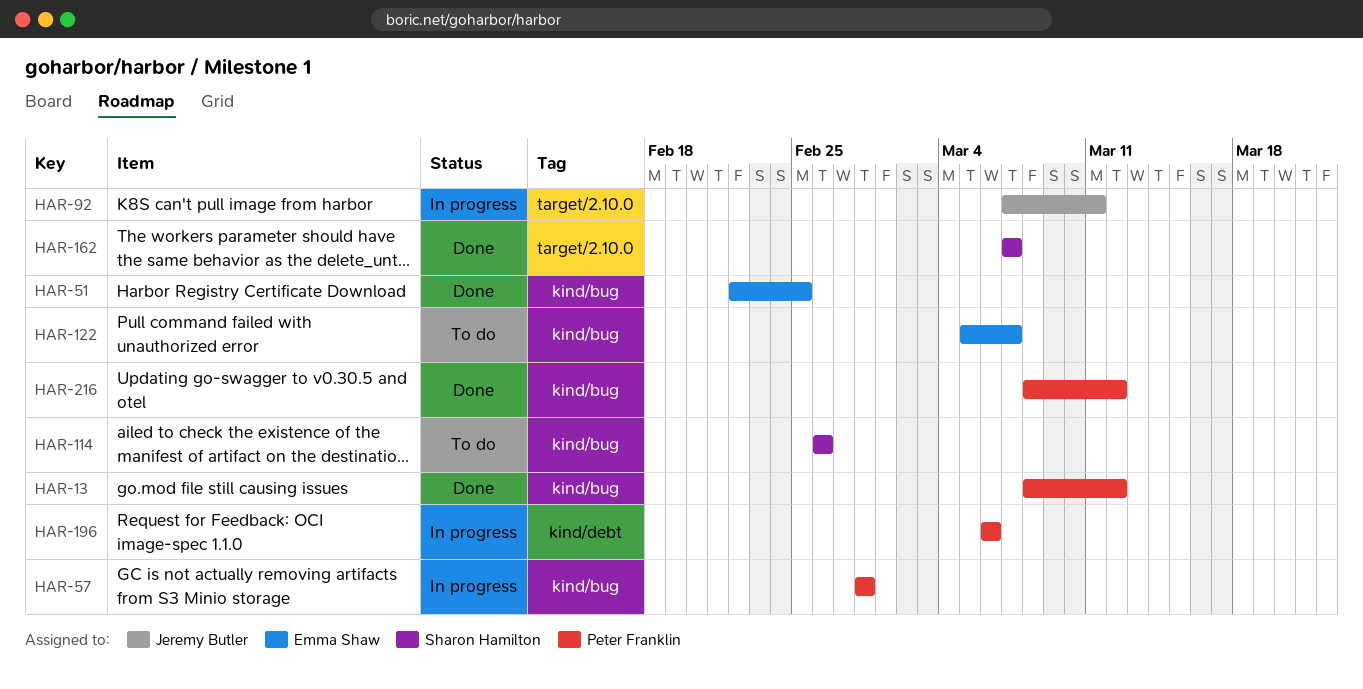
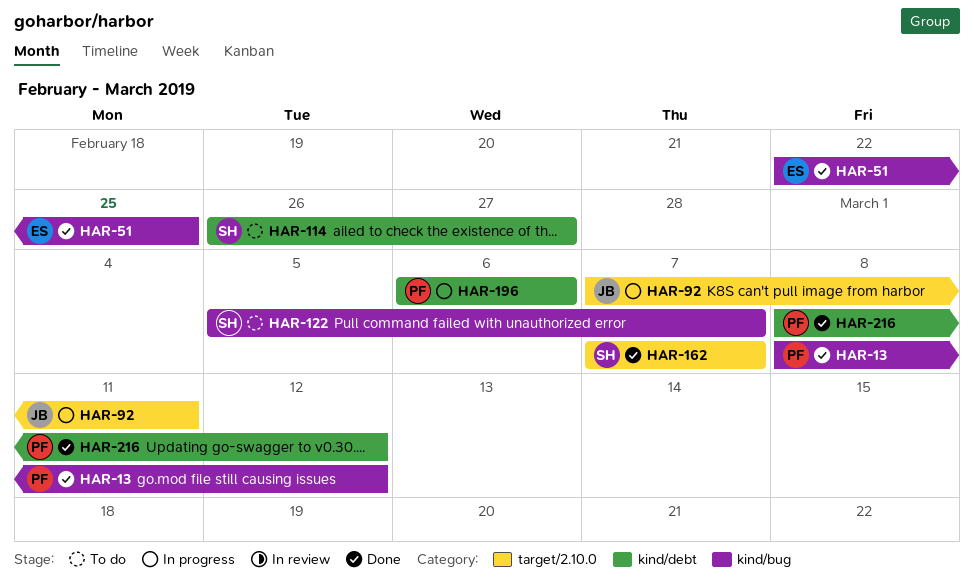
HAR-57: present -> none
HAR-114, label: kind/bug -> kind/debt
HAR-114, due: Feb 26 -> Feb 27
HAR-122, owner: Emma Shaw -> Sharon Hamilton
HAR-216, label: kind/bug -> kind/debt

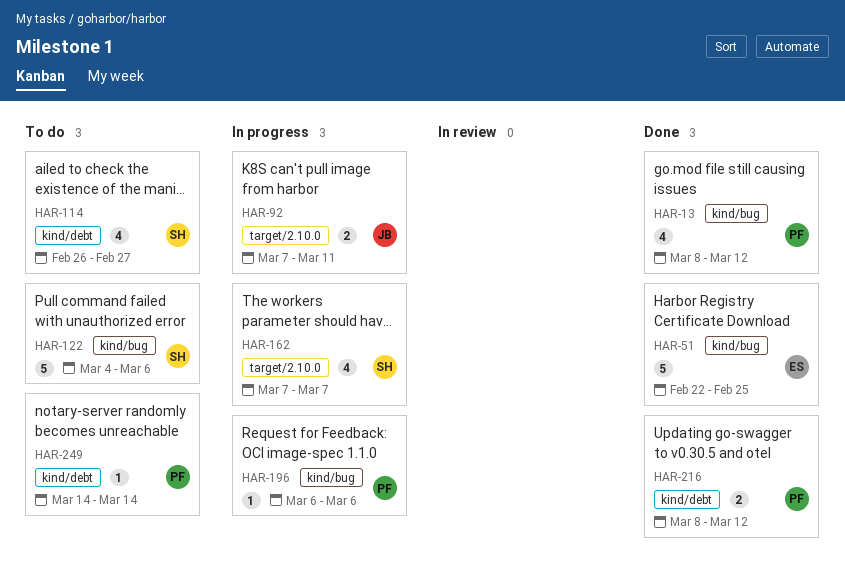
HAR-122, start: Mar 5 -> Mar 4
HAR-122, due: Mar 7 -> Mar 6
HAR-162, status: Done -> In progress
HAR-196, label: kind/debt -> kind/bug
HAR-249: none -> present

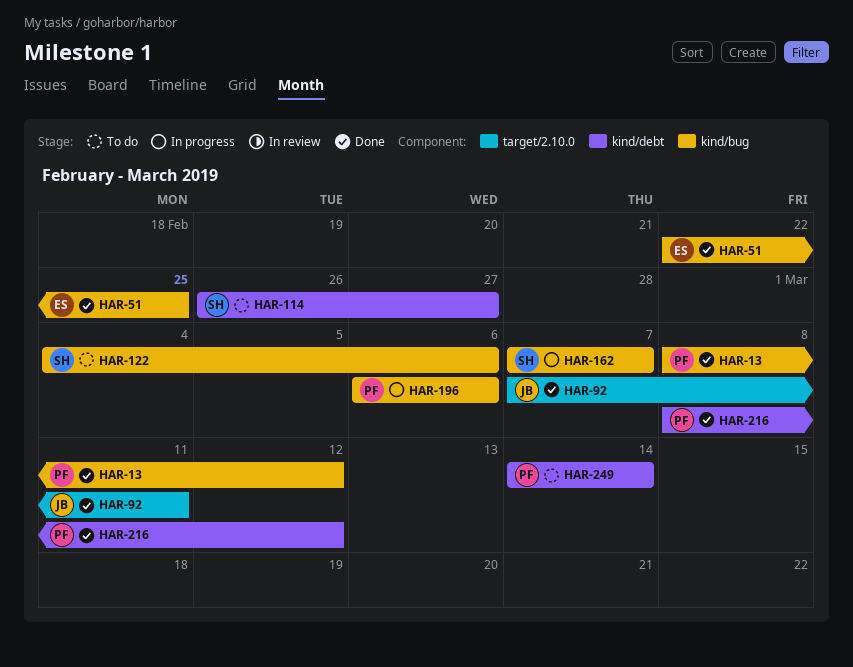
HAR-92, status: In progress -> Done
HAR-162, label: target/2.10.0 -> kind/bug

